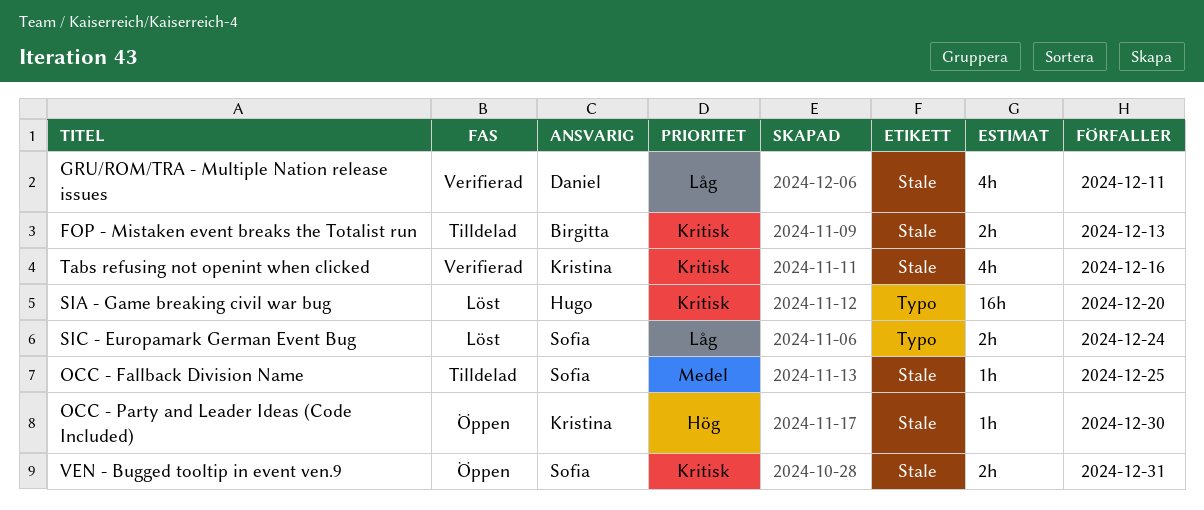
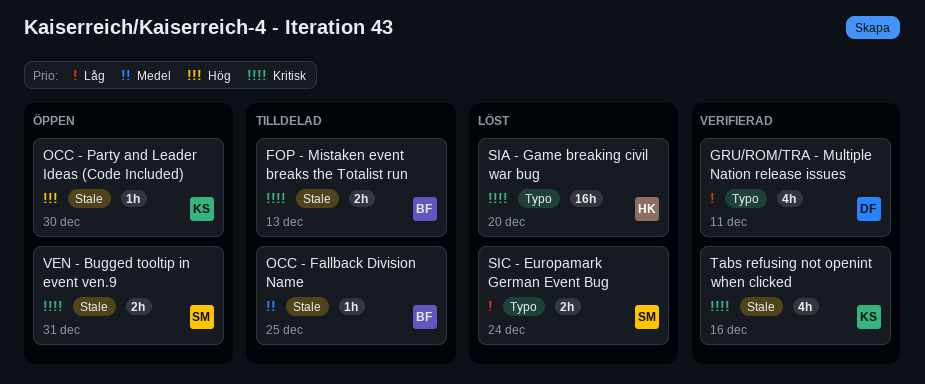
GRU/ROM/TRA - Multiple Nation release issues, label: Stale -> Typo
OCC - Fallback Division Name, owner: Sofia -> Birgitta

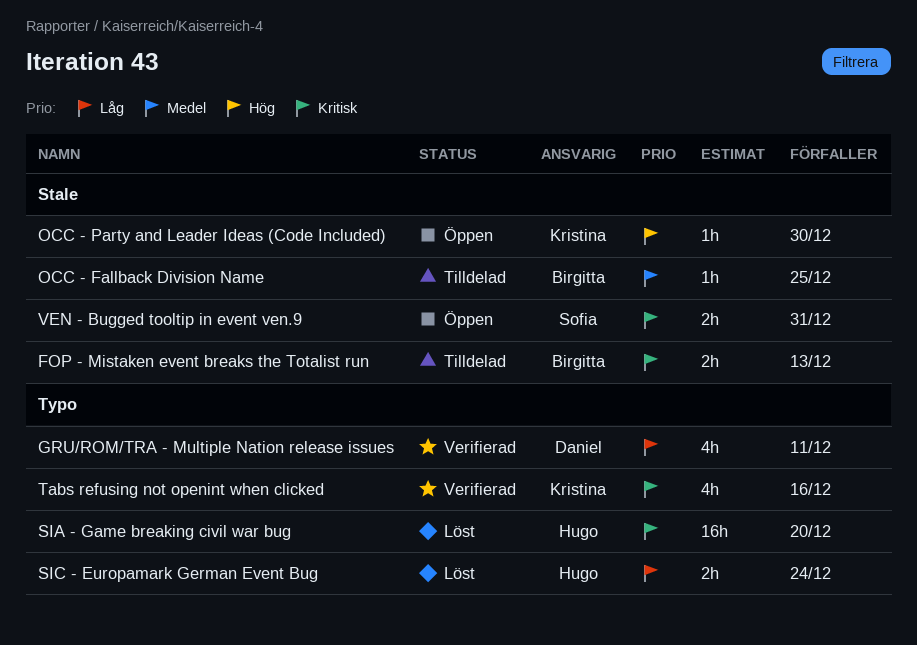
SIC - Europamark German Event Bug, owner: Sofia -> Hugo
Tabs refusing not openint when clicked, label: Stale -> Typo

